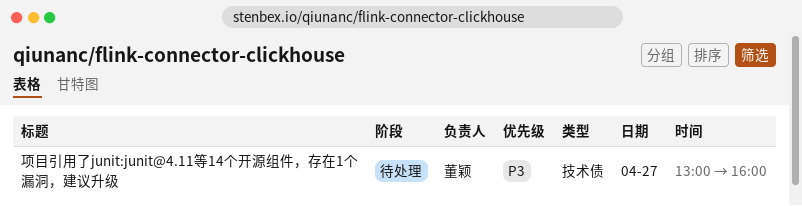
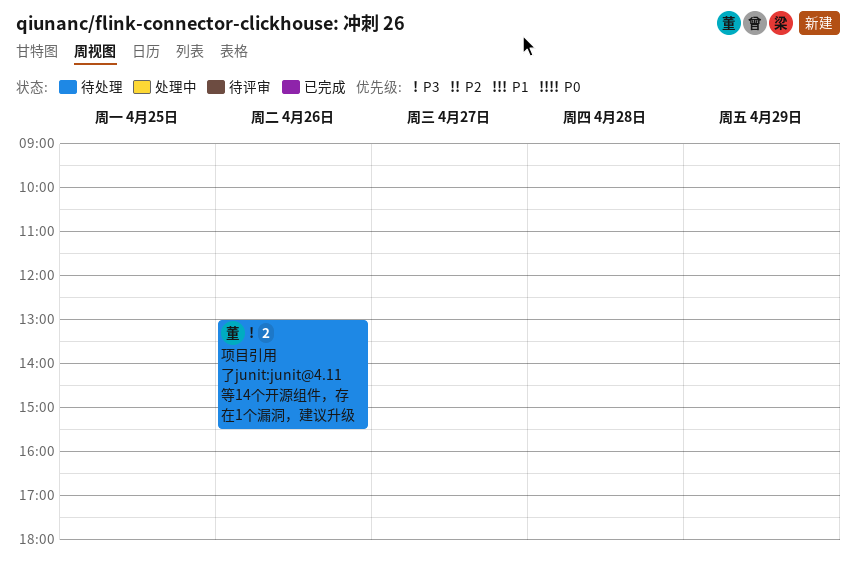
项目引用了junit:junit@4.11等14个开源组件，存在1个漏洞，建议升级, day: Apr 27 -> Apr 26
项目引用了junit:junit@4.11等14个开源组件，存在1个漏洞，建议升级, ends: 16:00 -> 15:30

